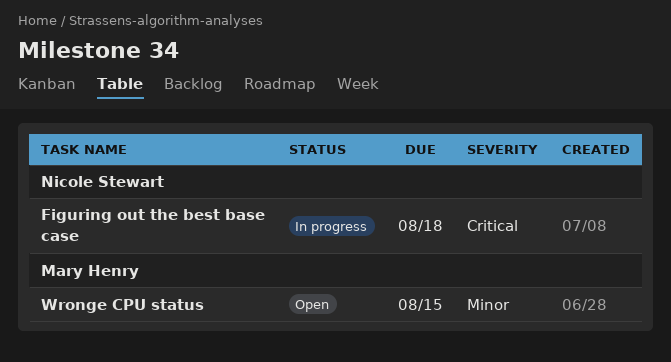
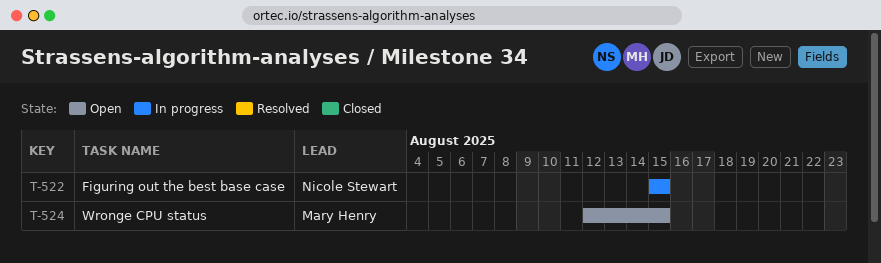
Figuring out the best base case, due: Aug 18 -> Aug 15

